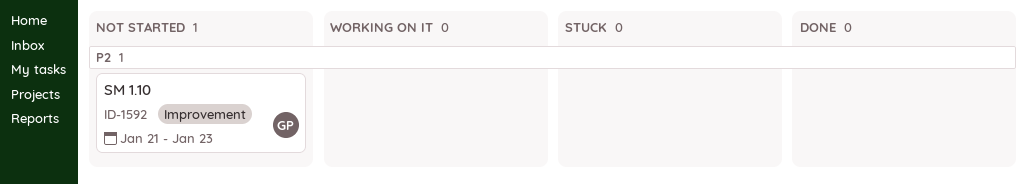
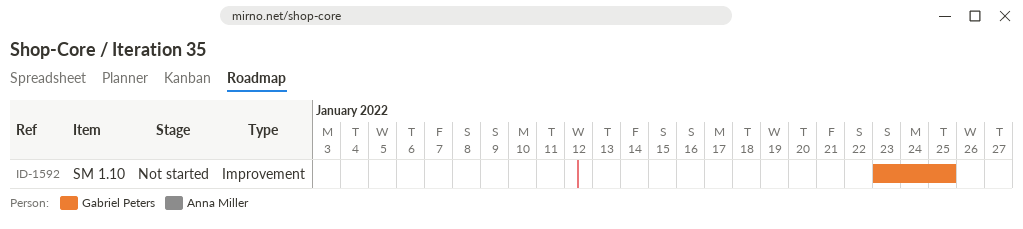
ID-1592, start: Jan 21 -> Jan 23
ID-1592, due: Jan 23 -> Jan 25

